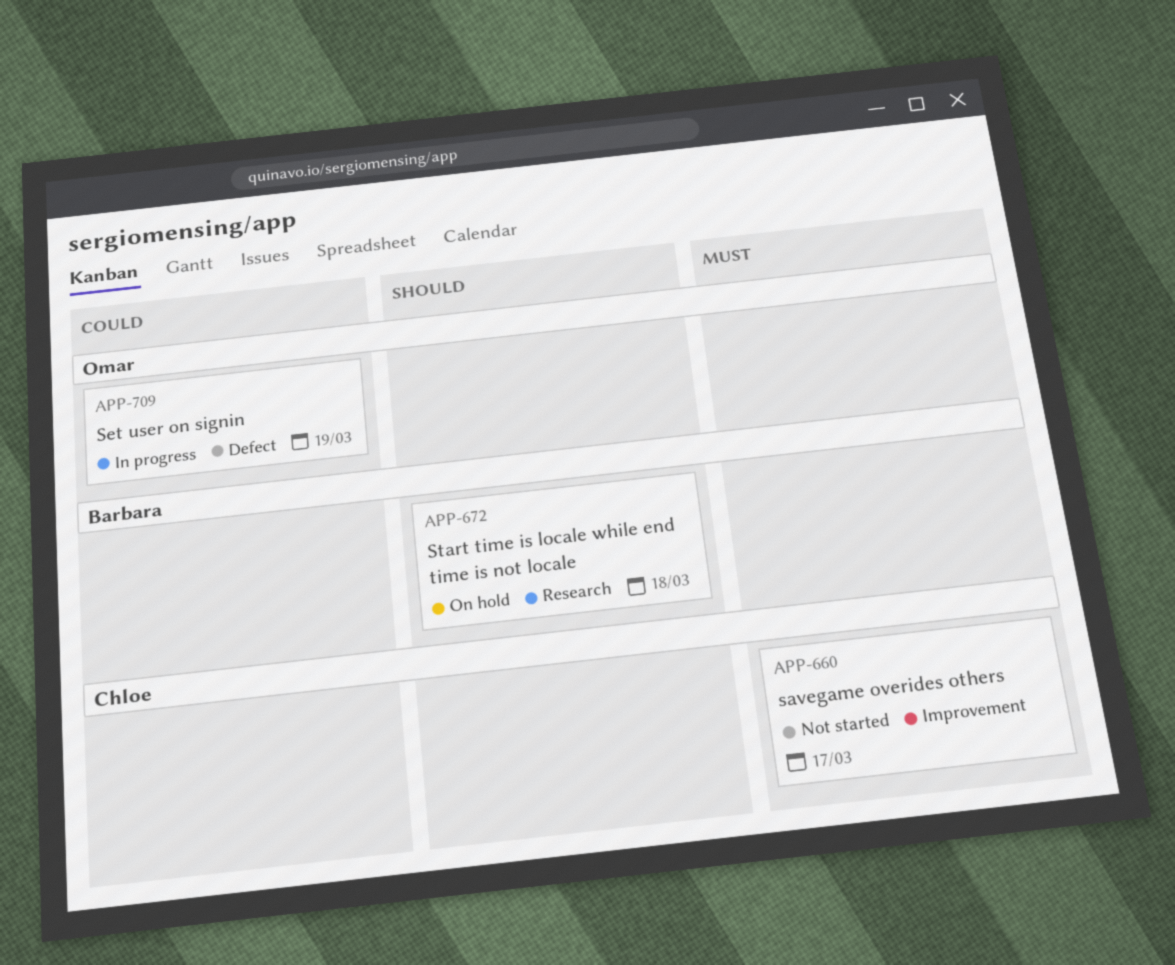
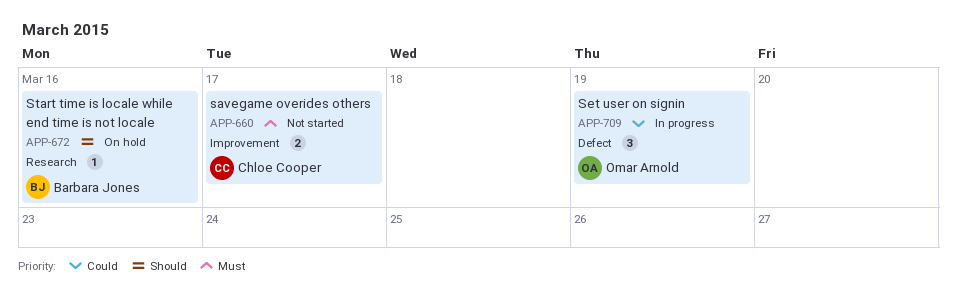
APP-672, due: Mar 18 -> Mar 16

